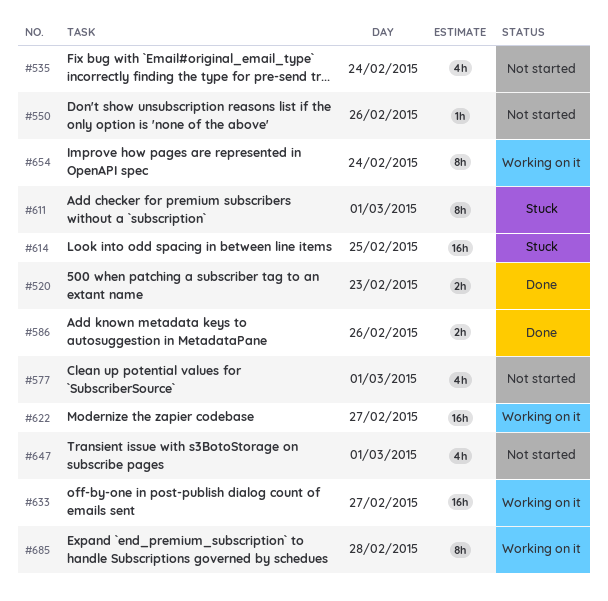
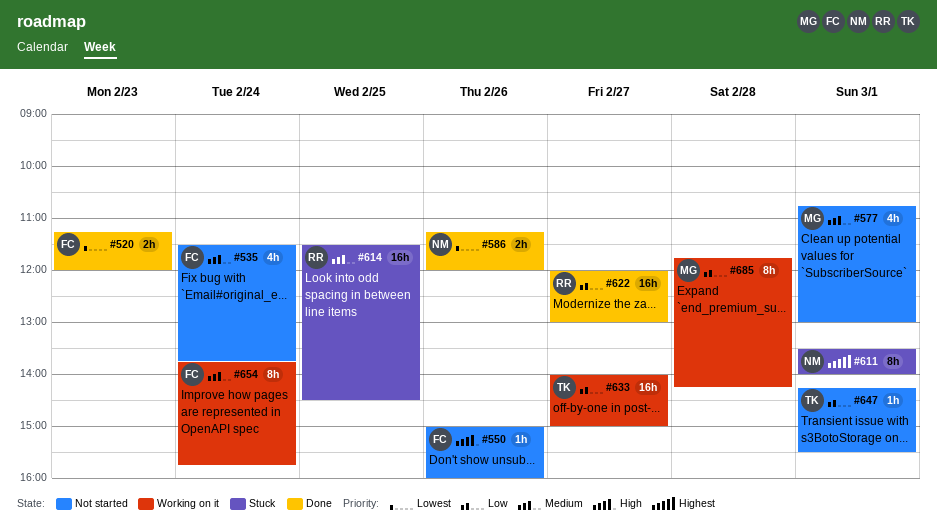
#622, status: Working on it -> Done
#647, estimate: 4h -> 1h

